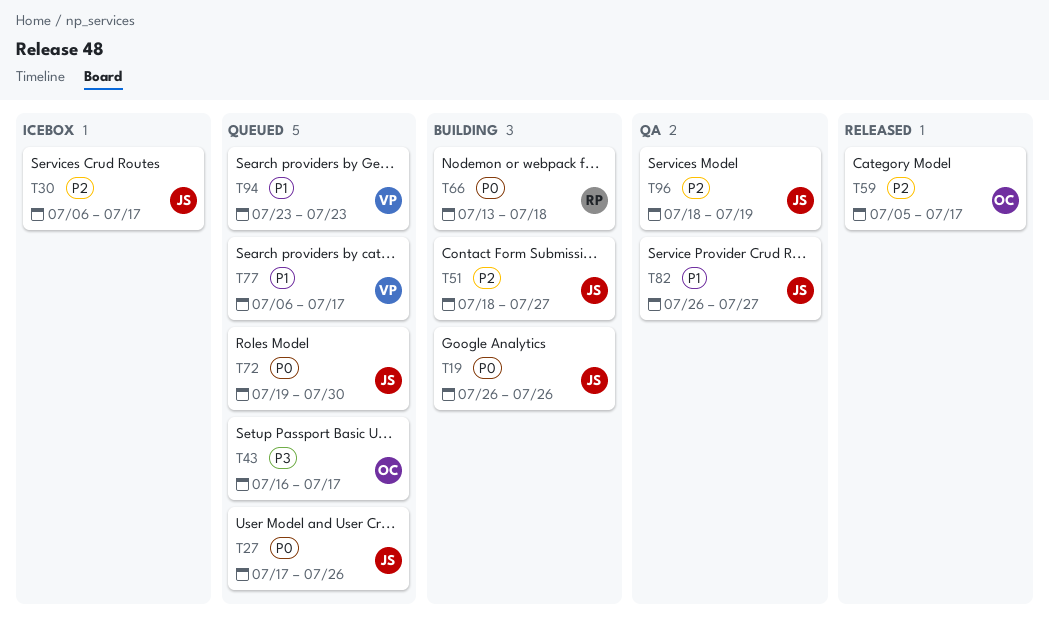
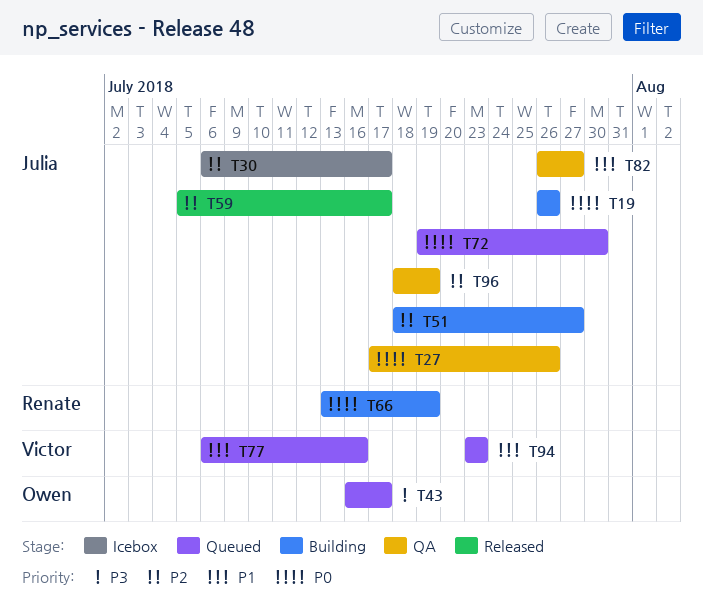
T27, status: Queued -> QA
T59, owner: Owen -> Julia
T66, due: Jul 18 -> Jul 19
T77, due: Jul 17 -> Jul 16

